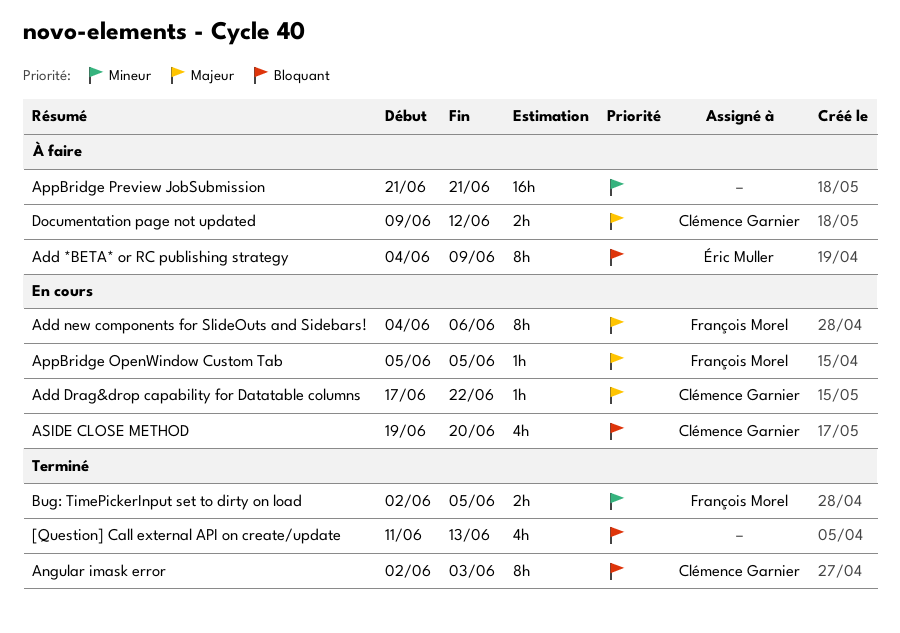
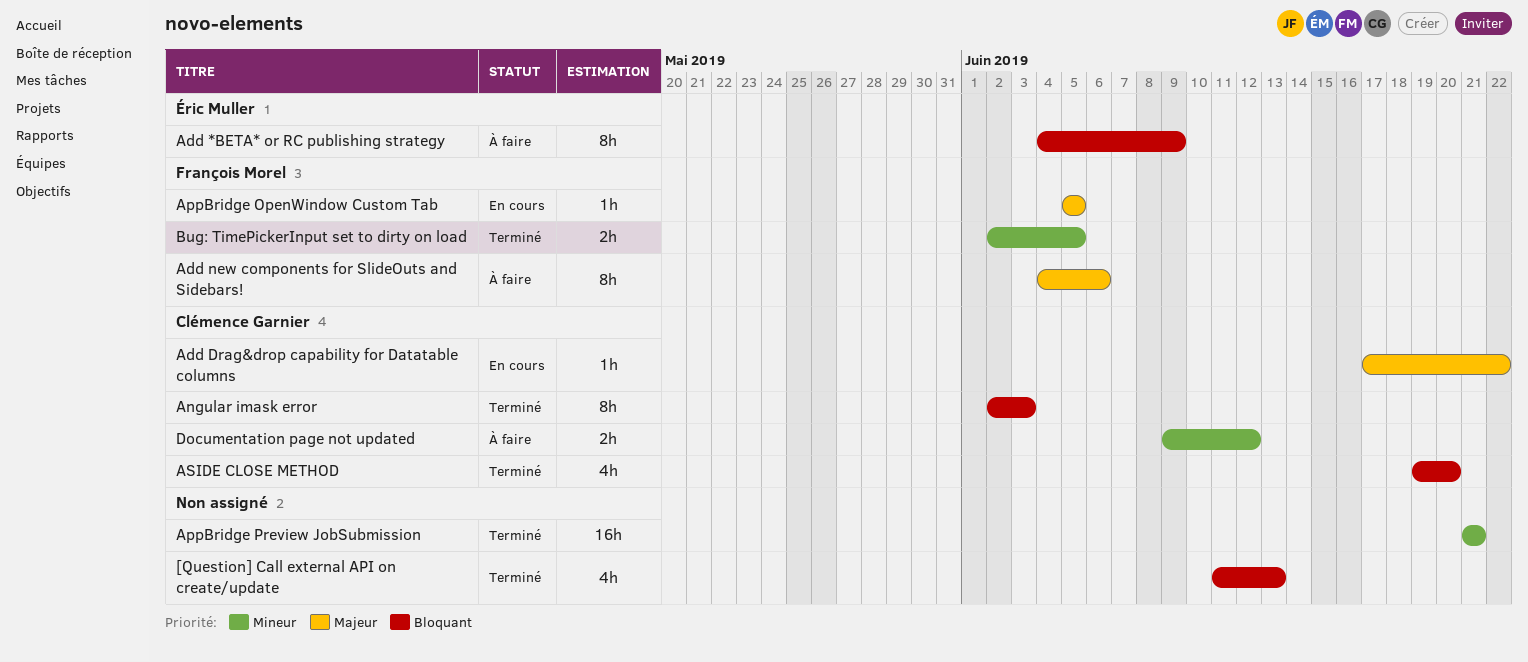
Add new components for SlideOuts and Sidebars!, status: En cours -> À faire
AppBridge Preview JobSubmission, status: À faire -> Terminé
ASIDE CLOSE METHOD, status: En cours -> Terminé
Documentation page not updated, priority: Majeur -> Mineur

